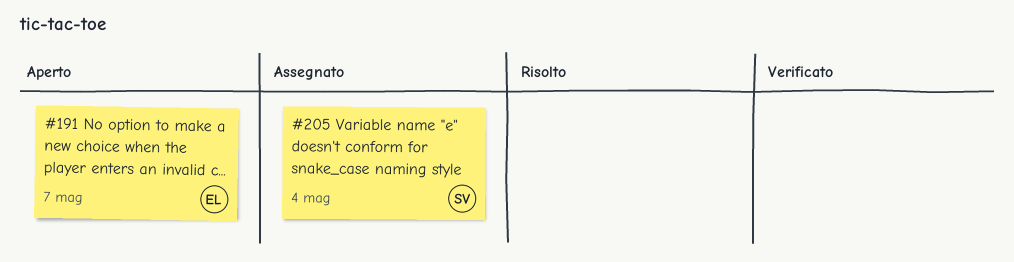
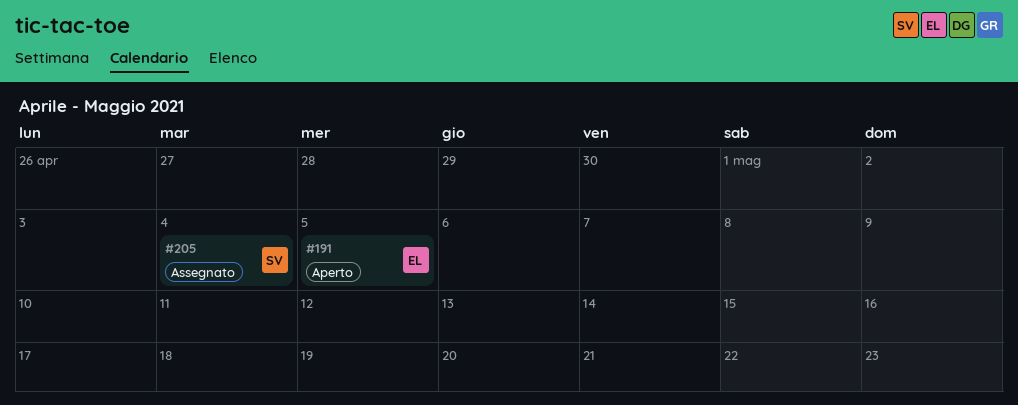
#191, due: May 7 -> May 5

